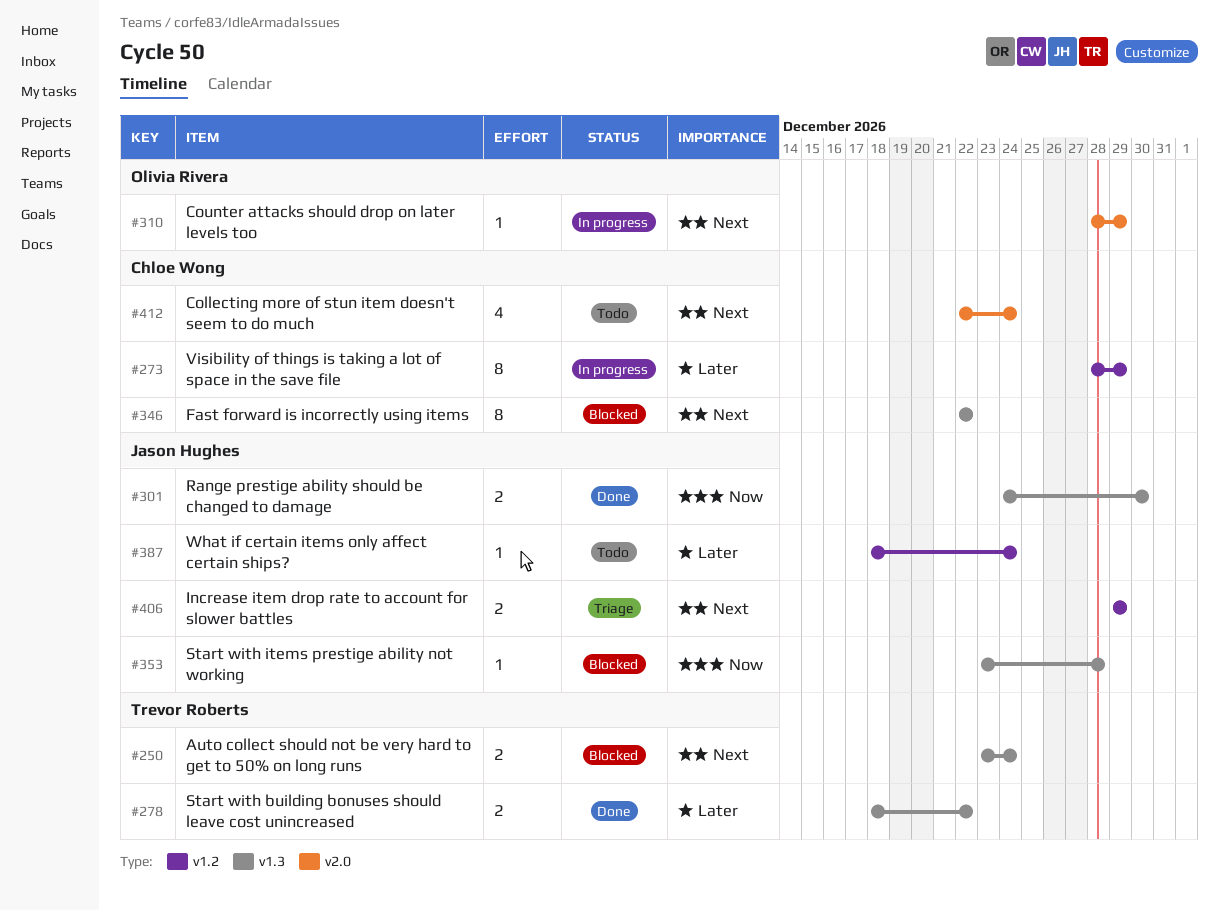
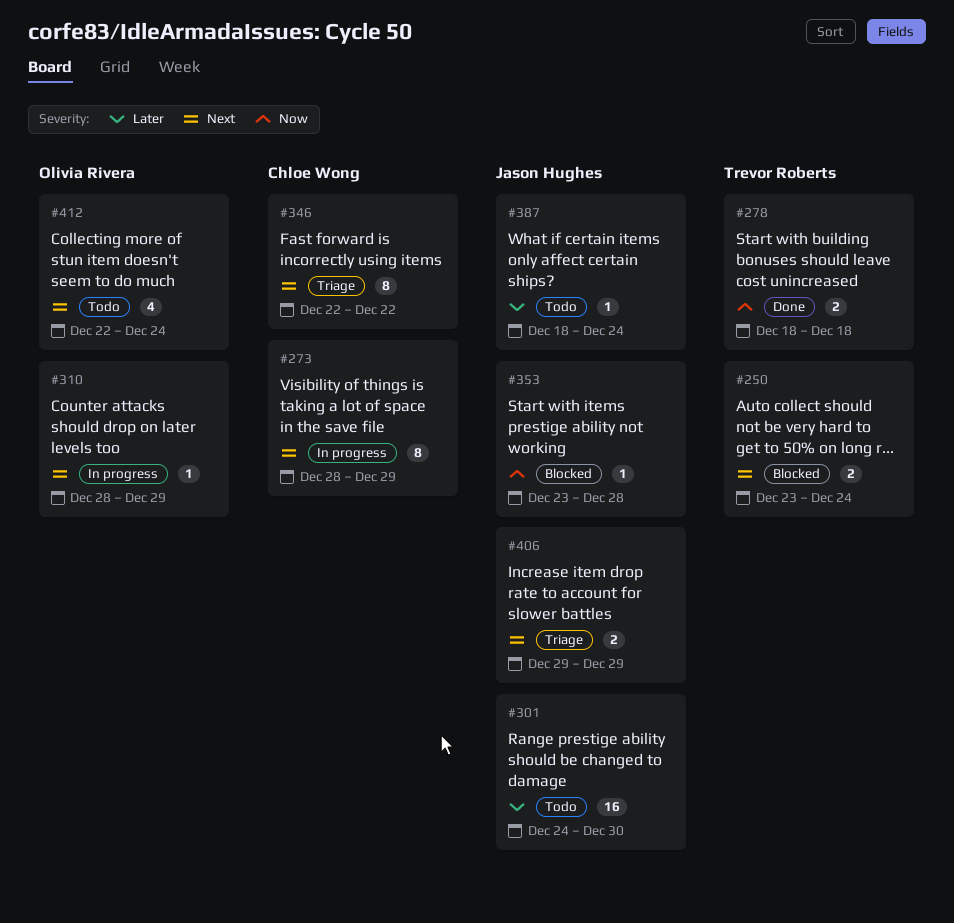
#273, priority: Later -> Next
#278, priority: Later -> Now
#278, due: Dec 22 -> Dec 18
#301, status: Done -> Todo
#301, priority: Now -> Later
#301, estimate: 2 -> 16
#346, status: Blocked -> Triage
#412, owner: Chloe Wong -> Olivia Rivera

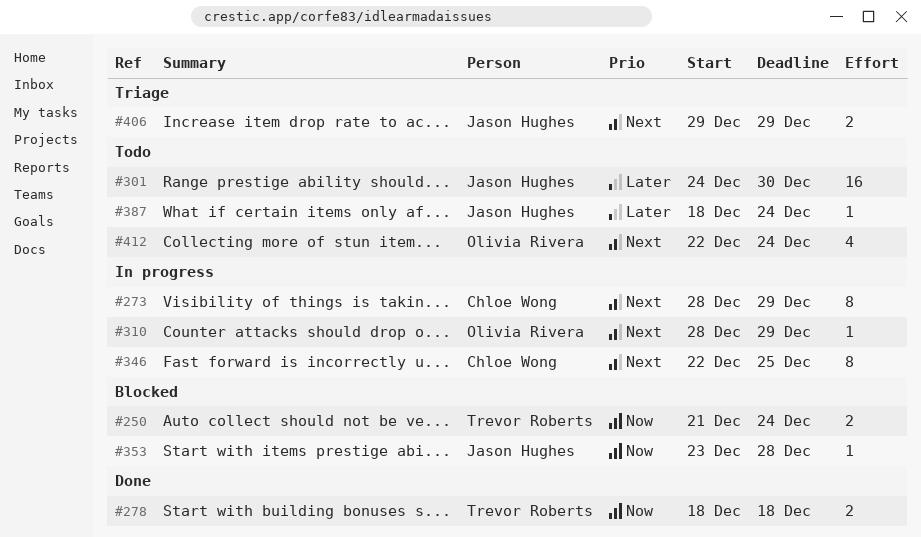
#250, priority: Next -> Now
#250, start: Dec 23 -> Dec 21
#346, status: Triage -> In progress
#346, due: Dec 22 -> Dec 25

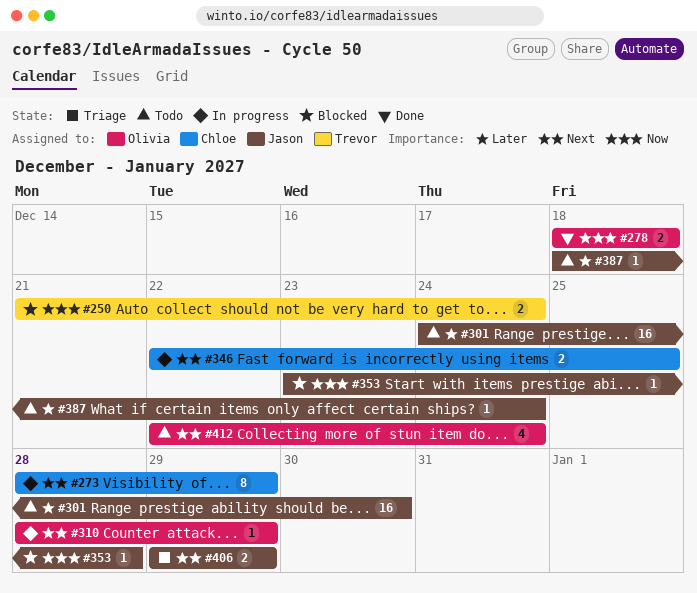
#278, owner: Trevor Roberts -> Olivia Rivera
#346, estimate: 8 -> 2

